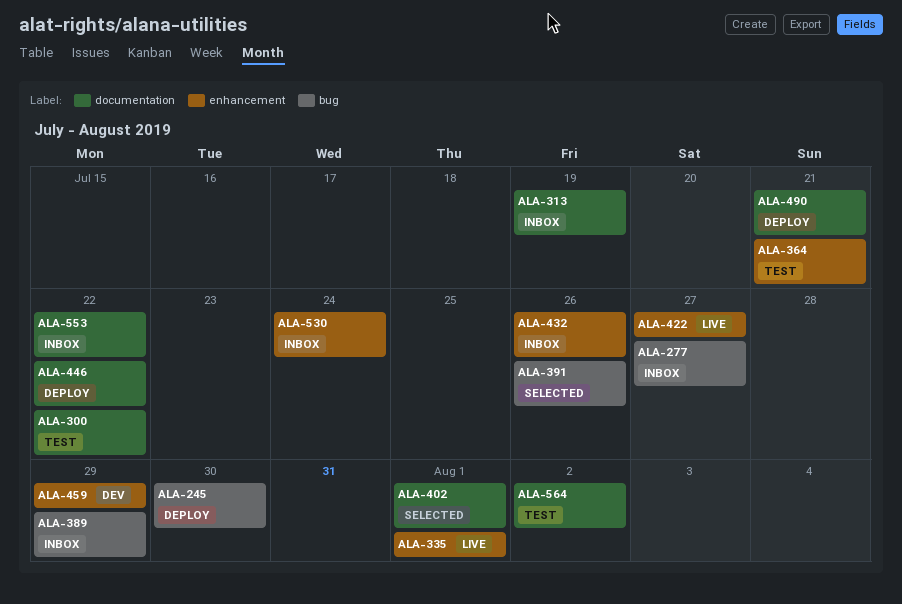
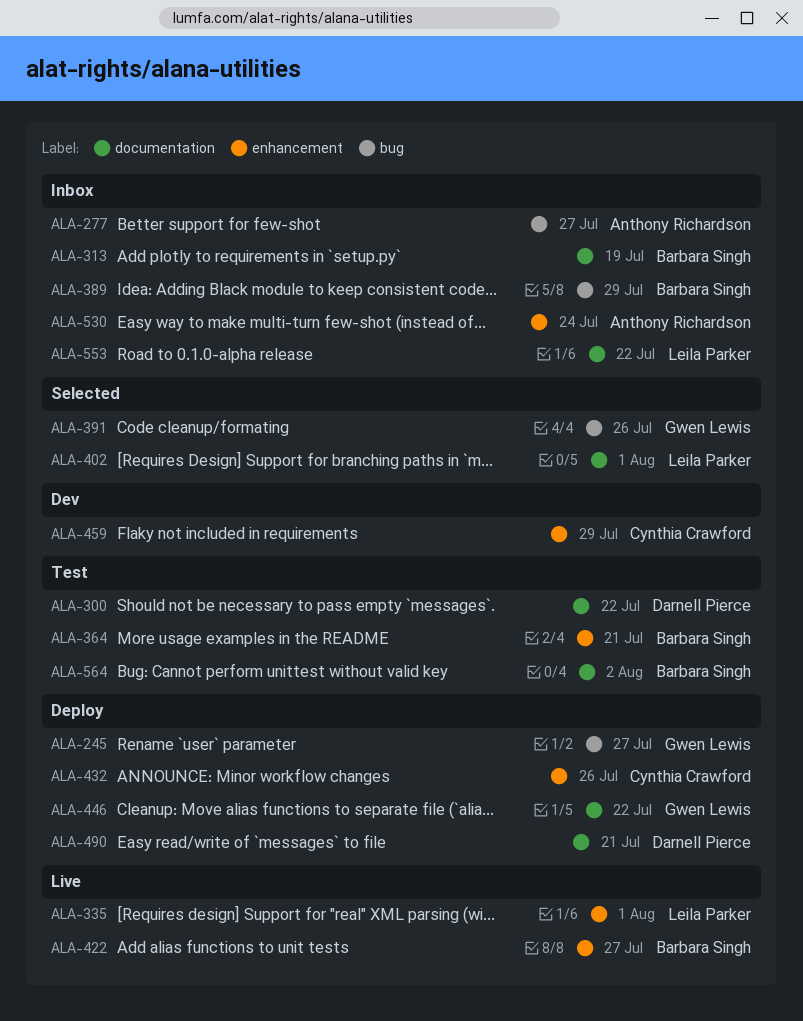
ALA-245, due: Jul 30 -> Jul 27
ALA-432, status: Inbox -> Deploy

